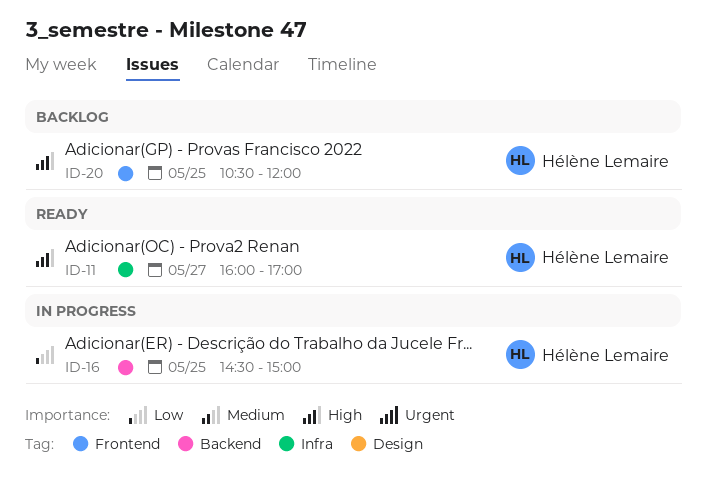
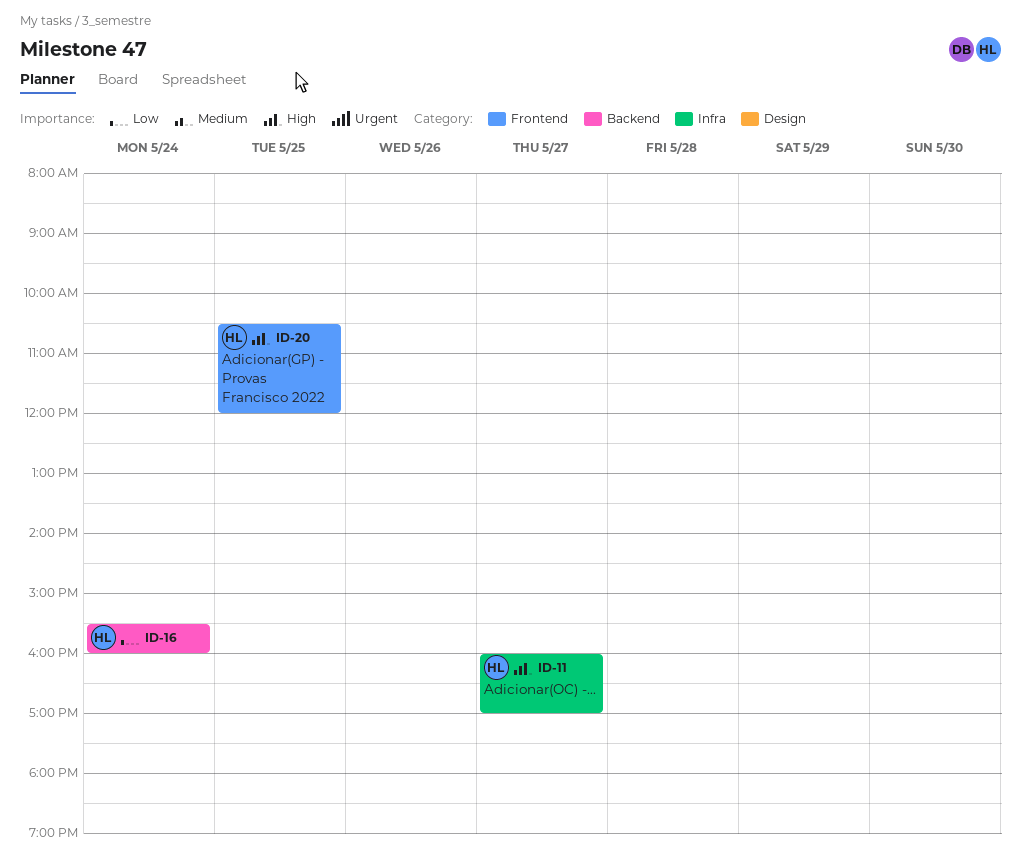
ID-16, day: May 25 -> May 24
ID-16, begins: 14:30 -> 15:30
ID-16, ends: 15:00 -> 16:00

